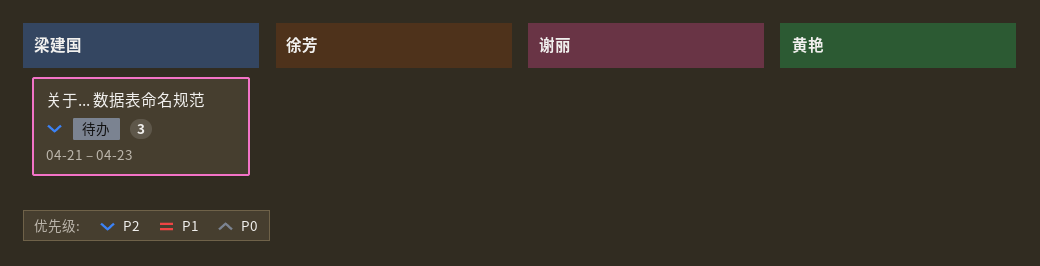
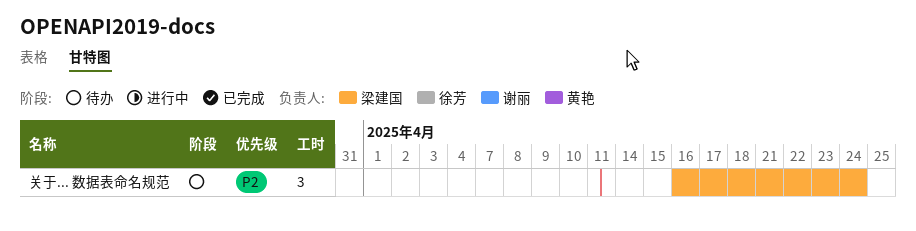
关于... 数据表命名规范, start: Apr 21 -> Apr 16
关于... 数据表命名规范, due: Apr 23 -> Apr 24

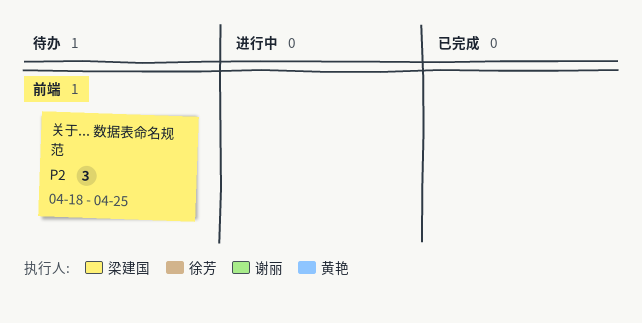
关于... 数据表命名规范, start: Apr 16 -> Apr 18
关于... 数据表命名规范, due: Apr 24 -> Apr 25

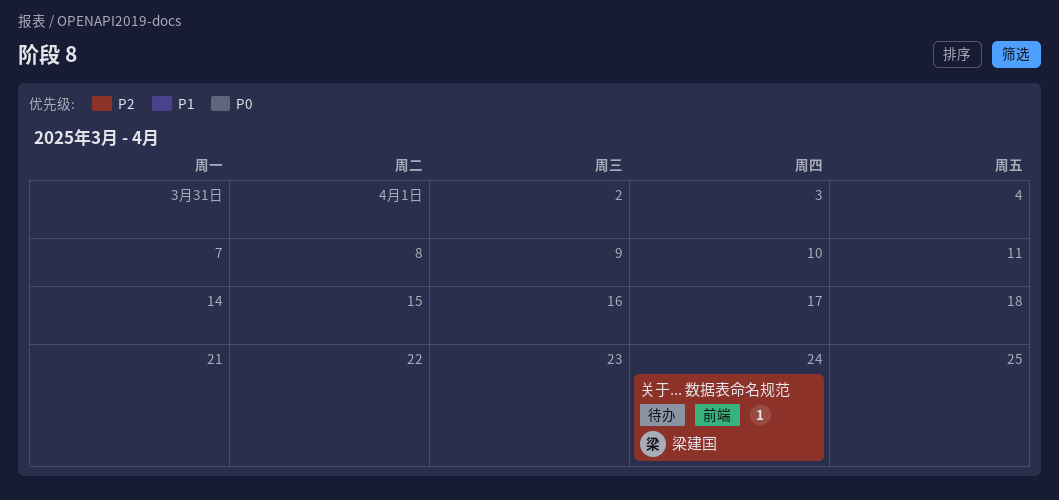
关于... 数据表命名规范, estimate: 3 -> 1
关于... 数据表命名规范, due: Apr 25 -> Apr 24

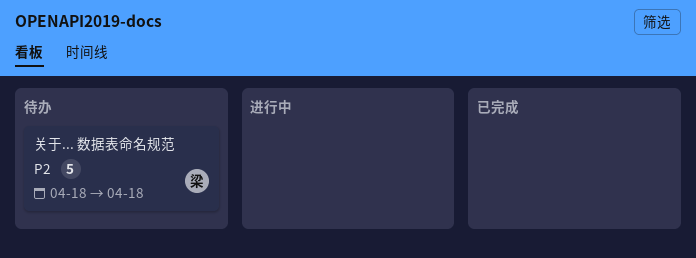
关于... 数据表命名规范, estimate: 1 -> 5
关于... 数据表命名规范, due: Apr 24 -> Apr 18

